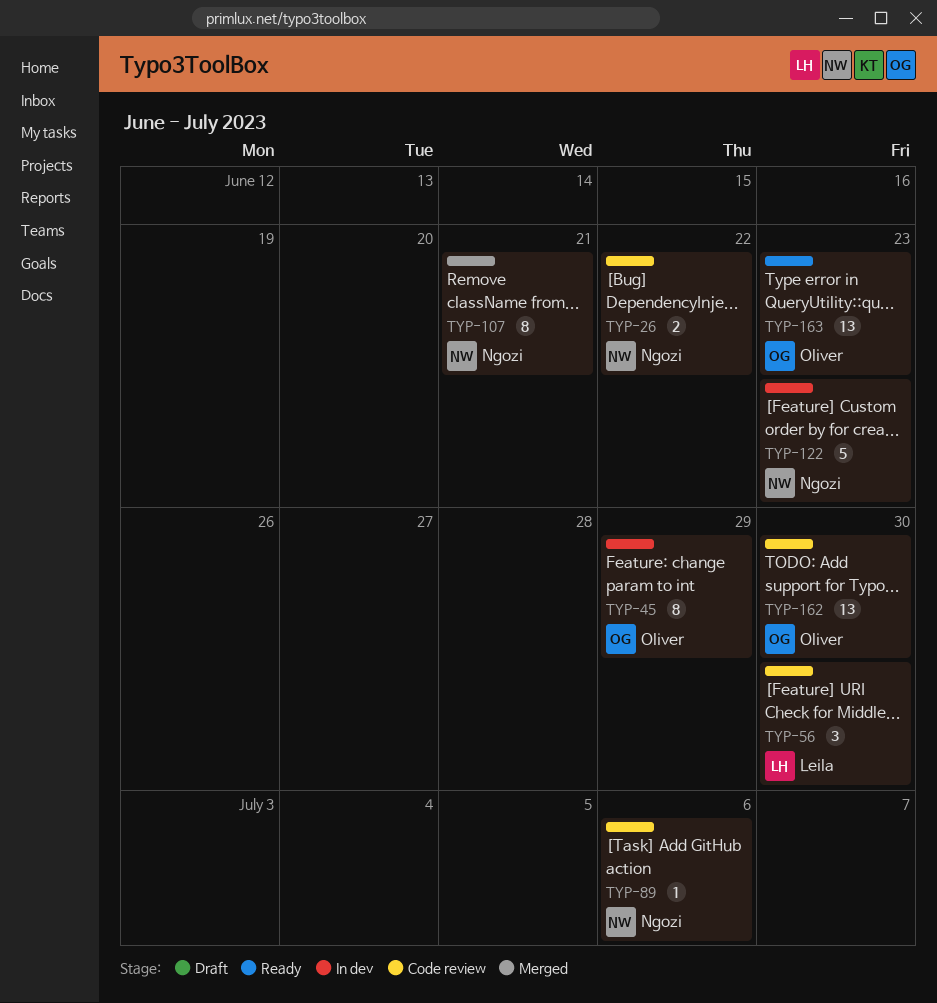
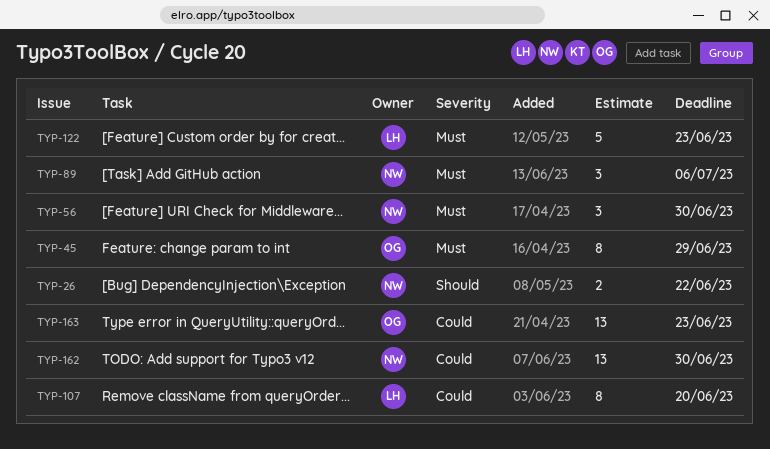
TYP-56, owner: Leila -> Ngozi
TYP-89, estimate: 1 -> 3
TYP-107, owner: Ngozi -> Leila
TYP-107, due: Jun 21 -> Jun 20
TYP-122, owner: Ngozi -> Leila
TYP-162, owner: Oliver -> Ngozi

